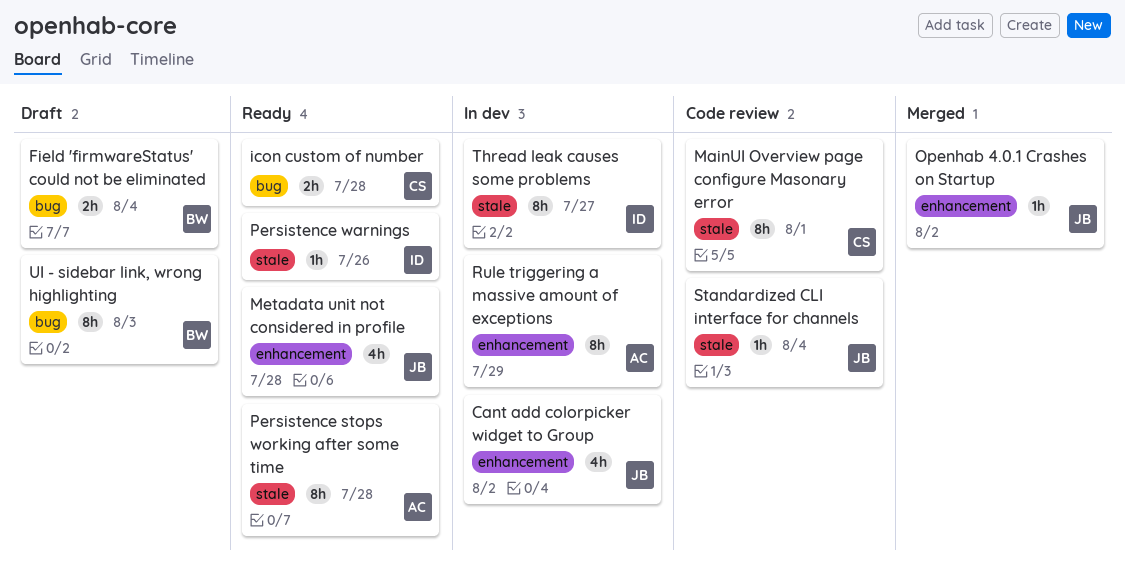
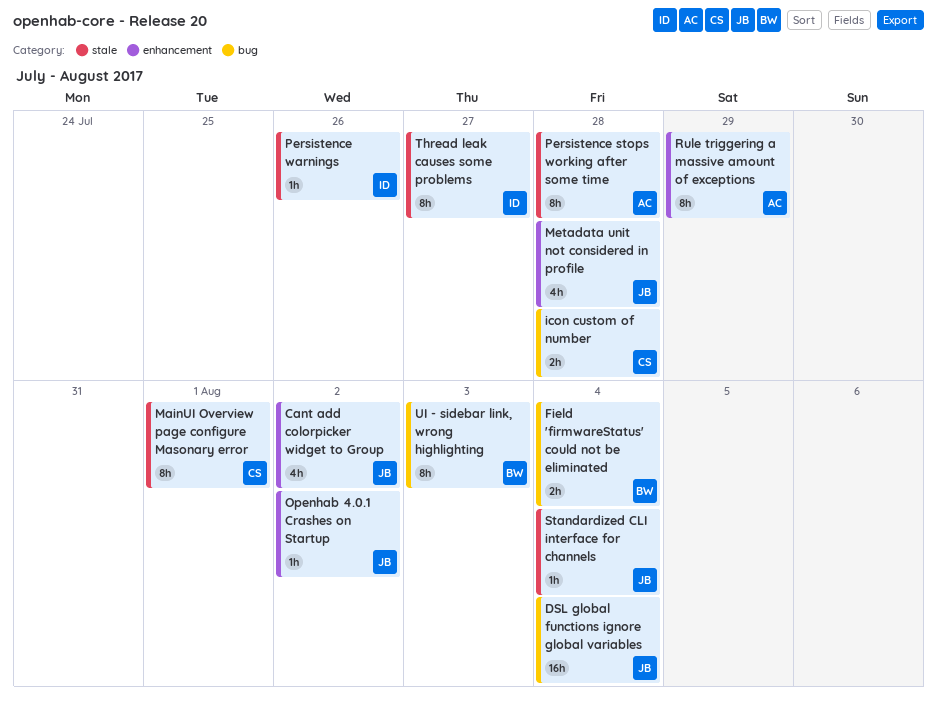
DSL global functions ignore global variables: none -> present

